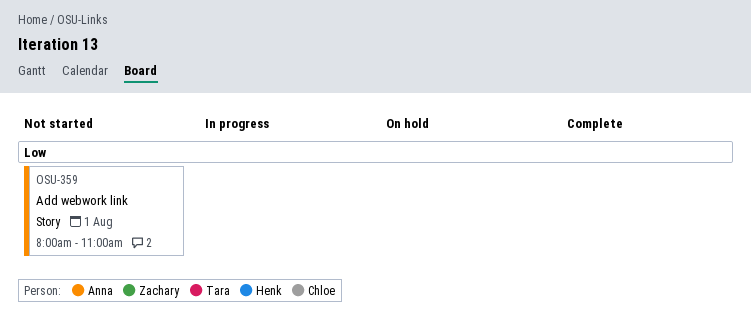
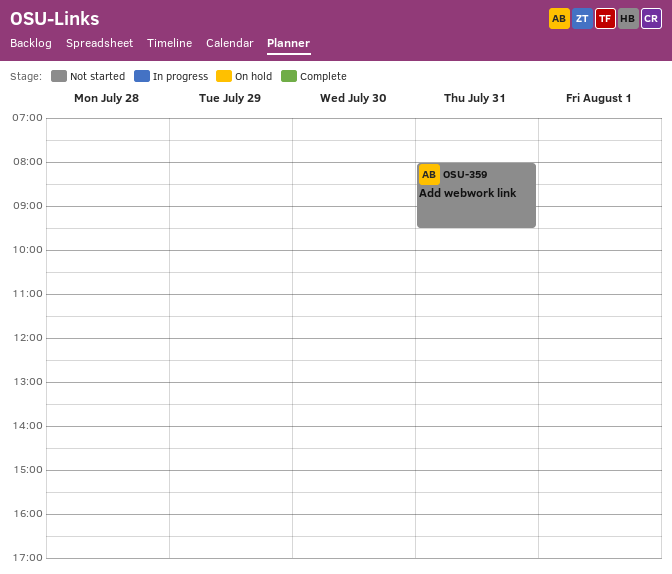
OSU-359, day: Aug 1 -> Jul 31
OSU-359, ends: 11:00 -> 09:30

